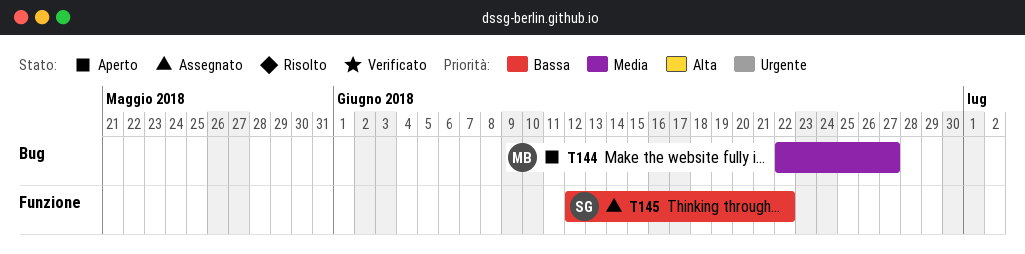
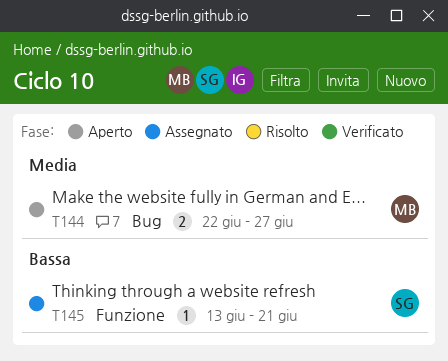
T145, start: Jun 12 -> Jun 13
T145, due: Jun 22 -> Jun 21

